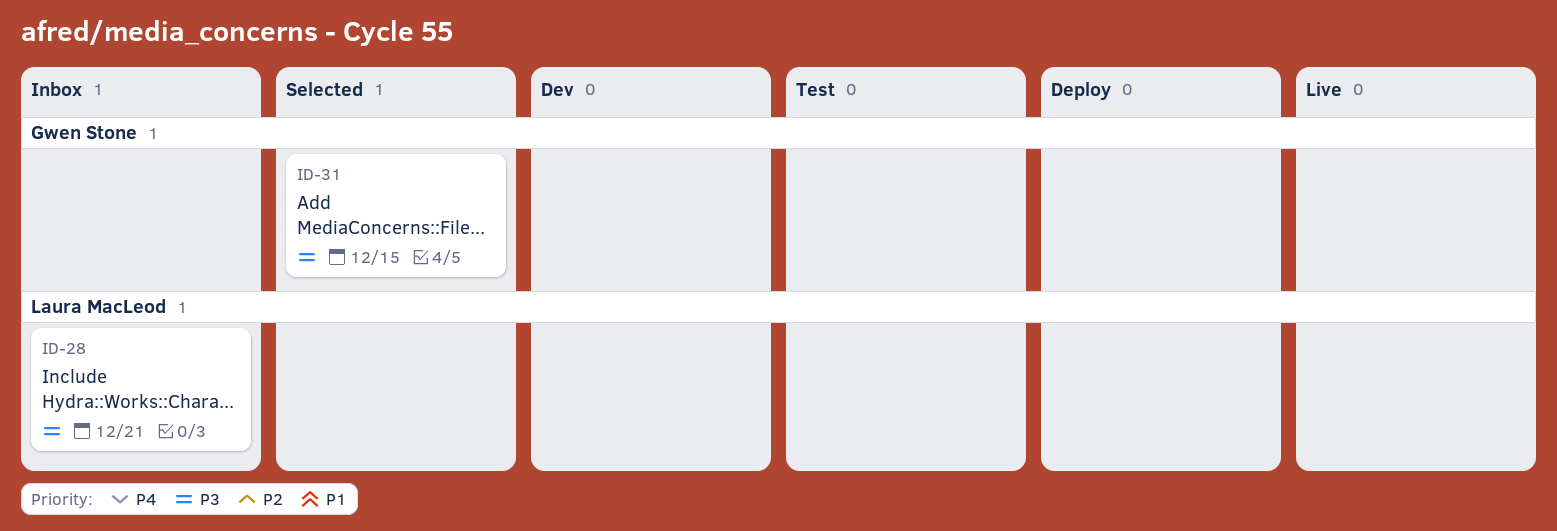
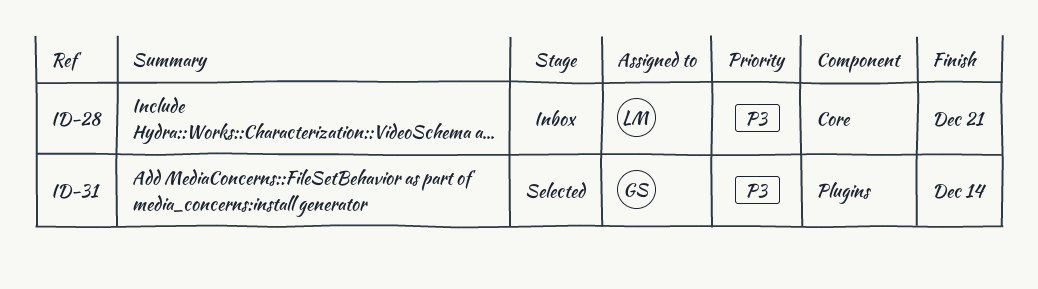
ID-31, due: Dec 15 -> Dec 14

